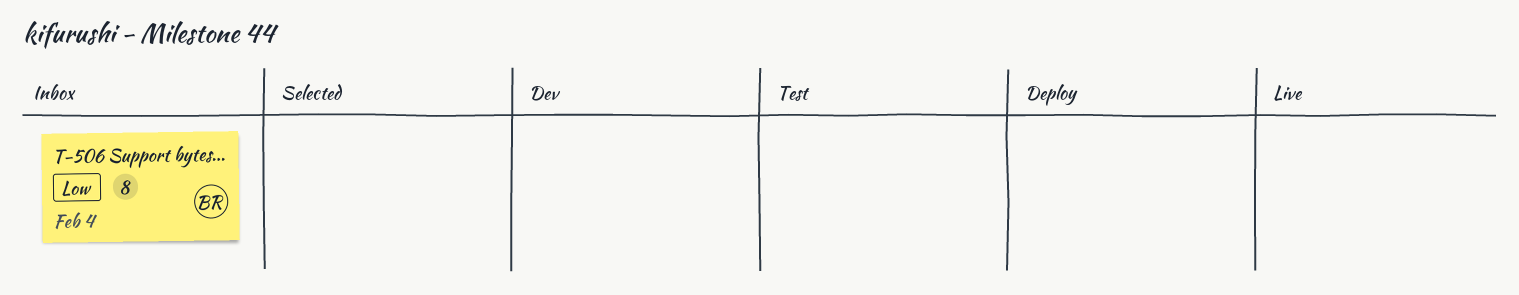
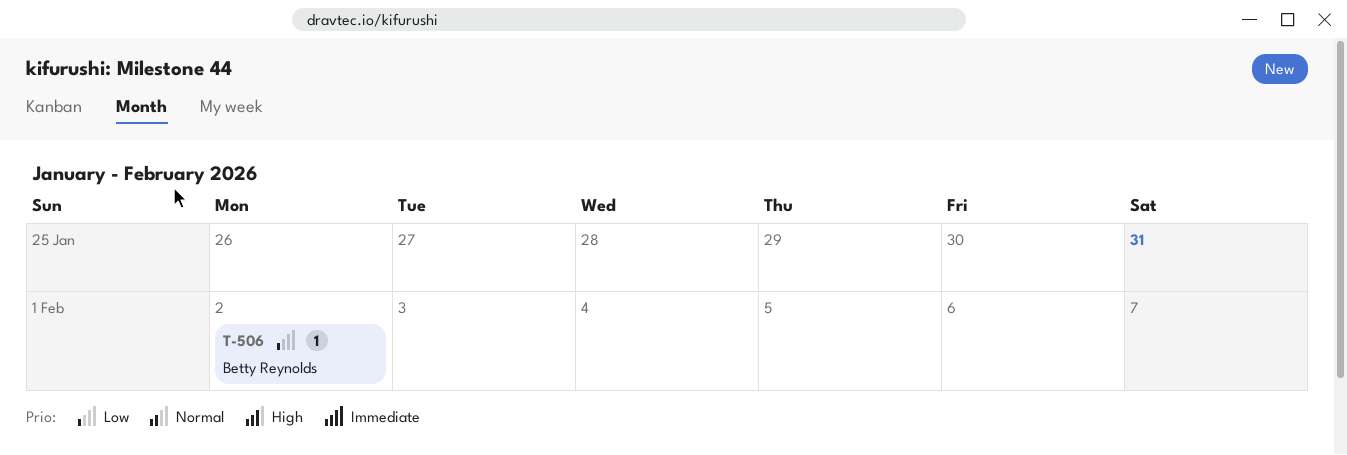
T-506, estimate: 8 -> 1
T-506, due: Feb 4 -> Feb 2

